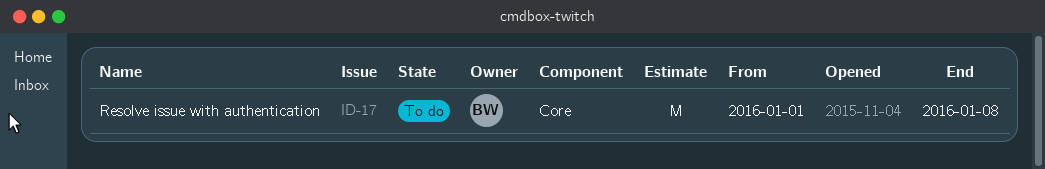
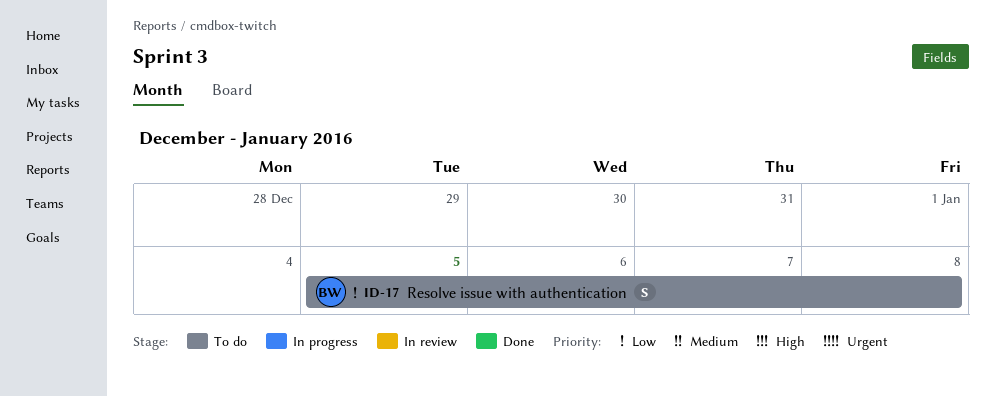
ID-17, estimate: M -> S
ID-17, start: Jan 1 -> Jan 5

